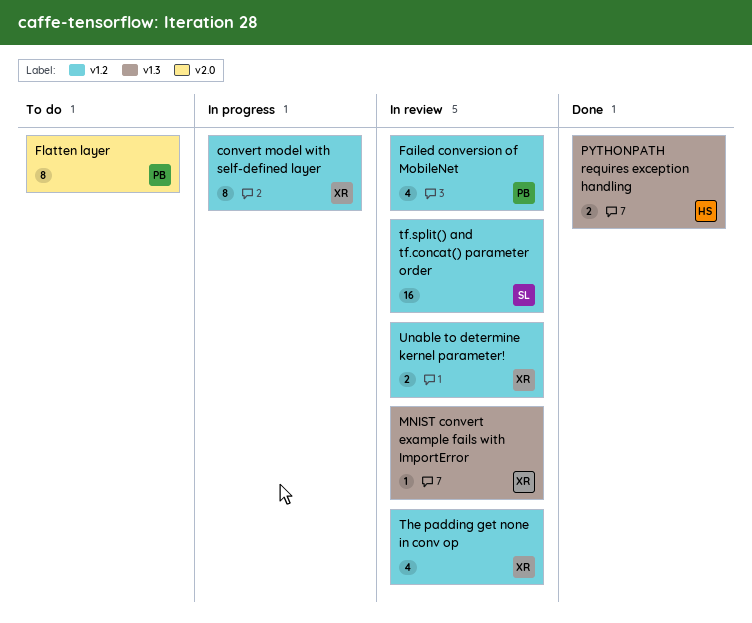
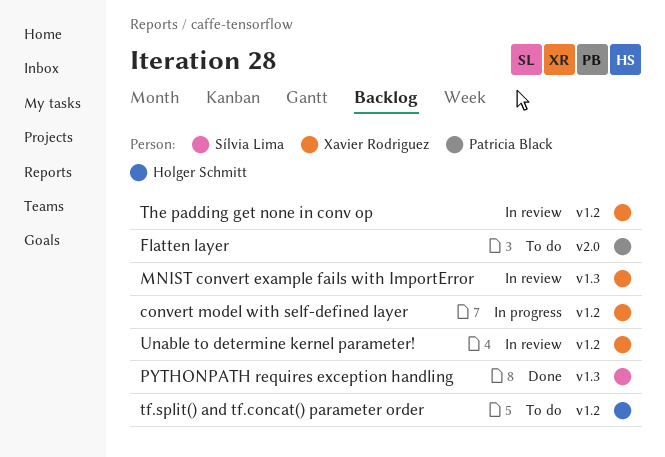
Failed conversion of MobileNet: present -> none
PYTHONPATH requires exception handling, owner: Holger Schmitt -> Sílvia Lima
tf.split() and tf.concat() parameter order, status: In review -> To do
tf.split() and tf.concat() parameter order, owner: Sílvia Lima -> Holger Schmitt

